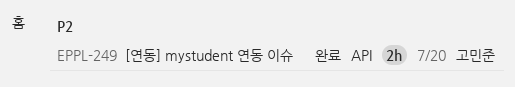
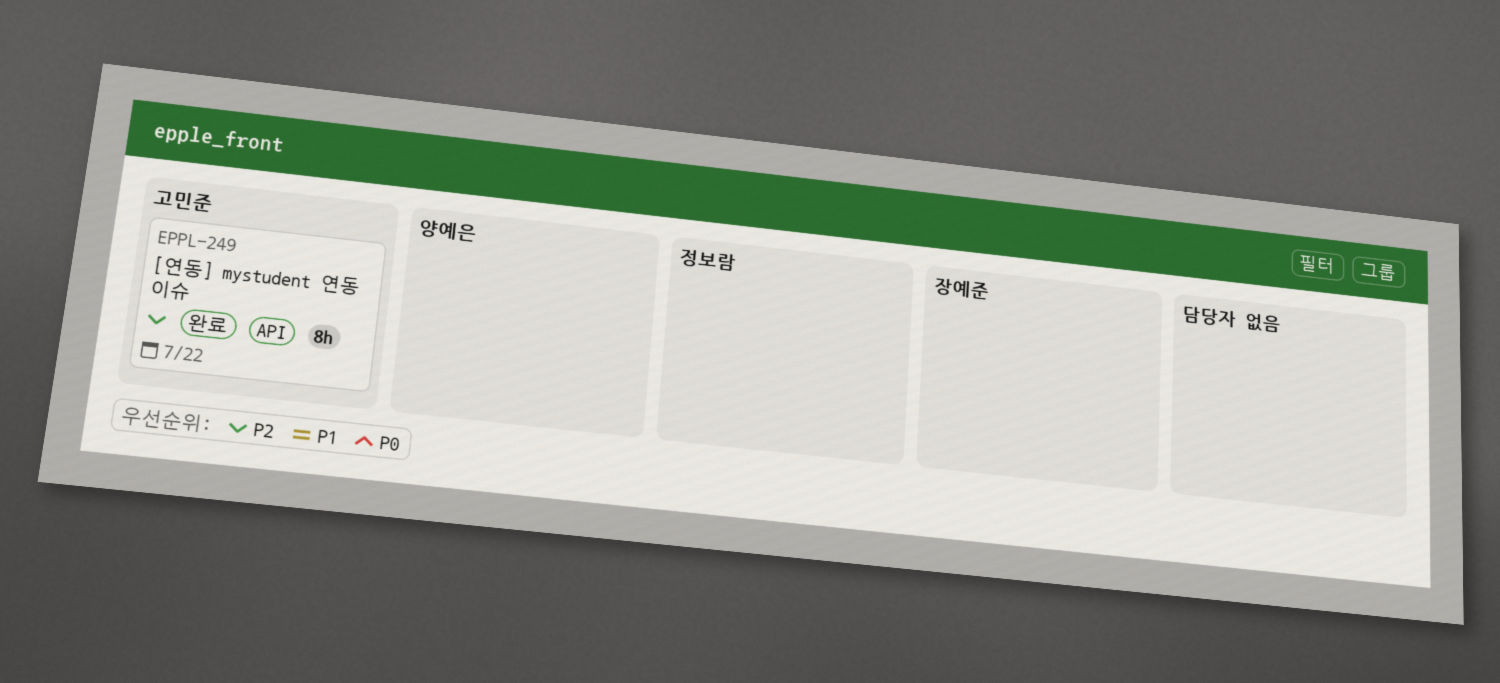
EPPL-249, estimate: 2h -> 8h
EPPL-249, due: Jul 20 -> Jul 22

